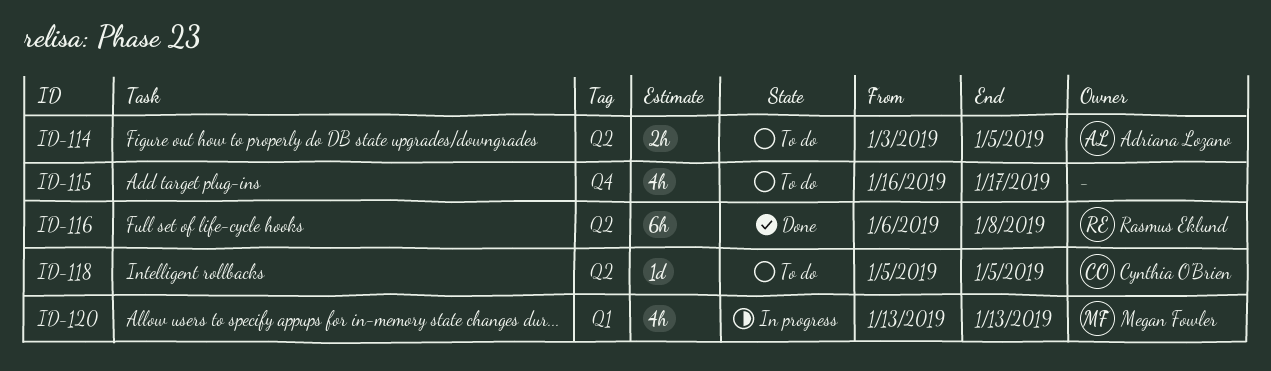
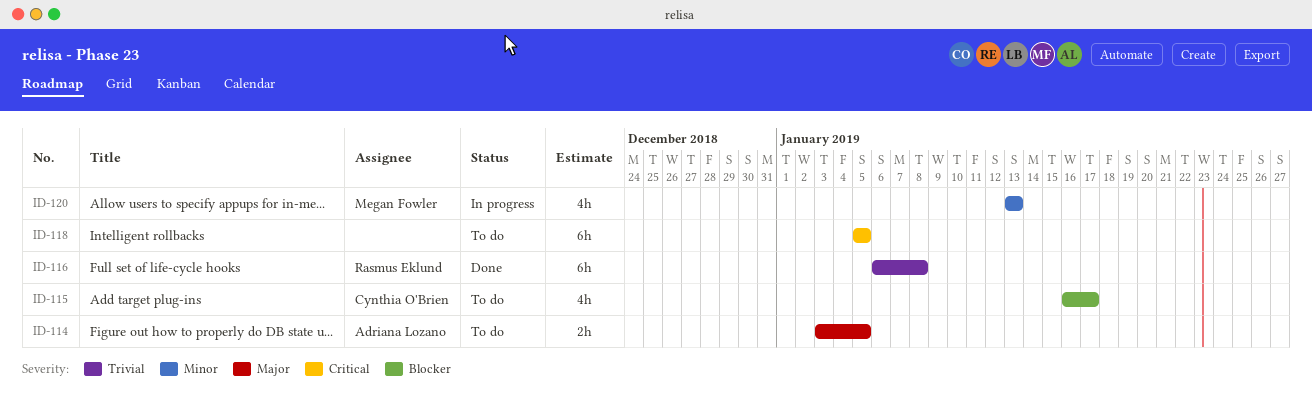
ID-115, owner: none -> Cynthia O'Brien
ID-118, owner: Cynthia O'Brien -> none
ID-118, estimate: 1d -> 6h

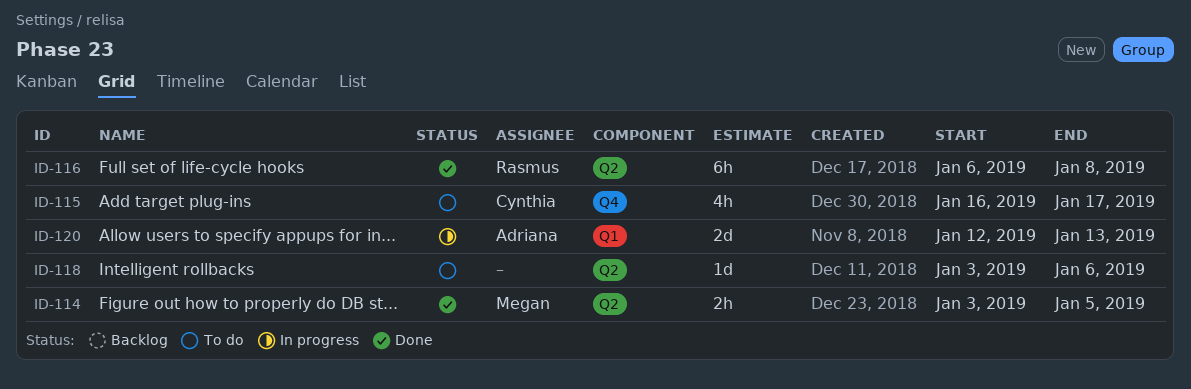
ID-114, status: To do -> Done
ID-114, owner: Adriana Lozano -> Megan Fowler
ID-118, estimate: 6h -> 1d
ID-118, start: Jan 5 -> Jan 3
ID-118, due: Jan 5 -> Jan 6
ID-120, owner: Megan Fowler -> Adriana Lozano
ID-120, estimate: 4h -> 2d
ID-120, start: Jan 13 -> Jan 12

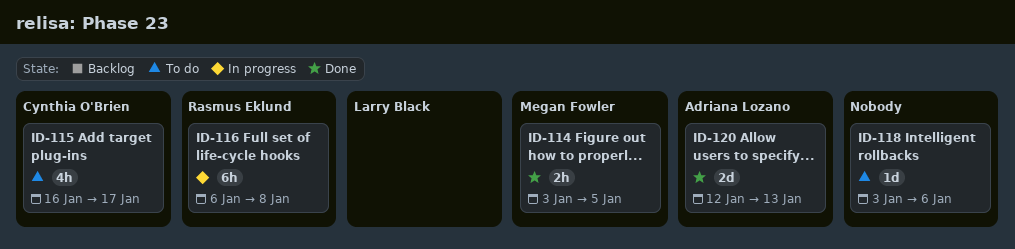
ID-116, status: Done -> In progress
ID-120, status: In progress -> Done

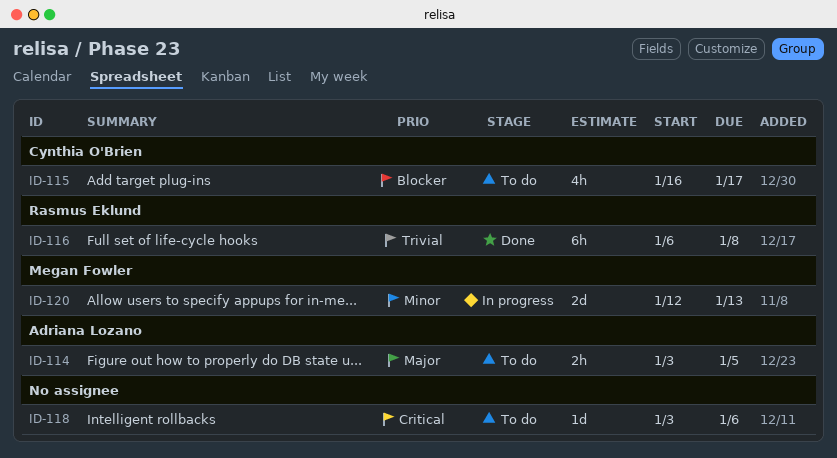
ID-114, status: Done -> To do
ID-114, owner: Megan Fowler -> Adriana Lozano
ID-116, status: In progress -> Done
ID-120, status: Done -> In progress
ID-120, owner: Adriana Lozano -> Megan Fowler

